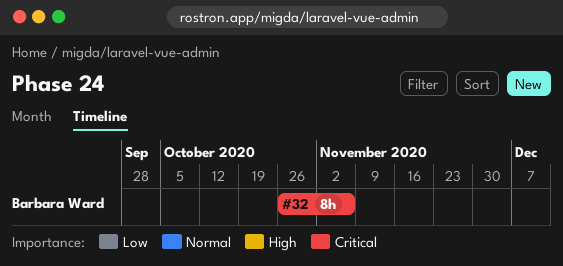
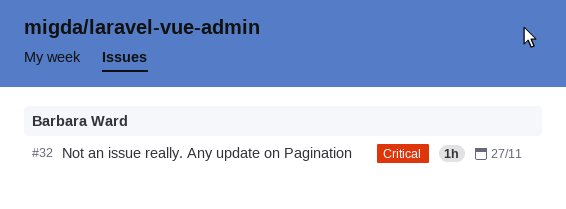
#32, estimate: 8h -> 1h
#32, due: Nov 6 -> Nov 27

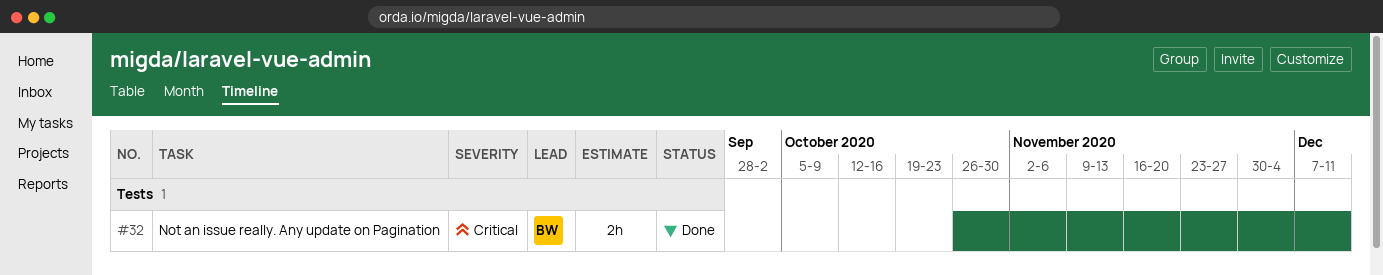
#32, estimate: 1h -> 2h
#32, due: Nov 27 -> Dec 11

